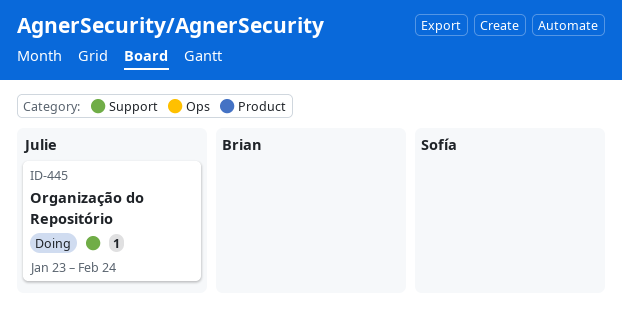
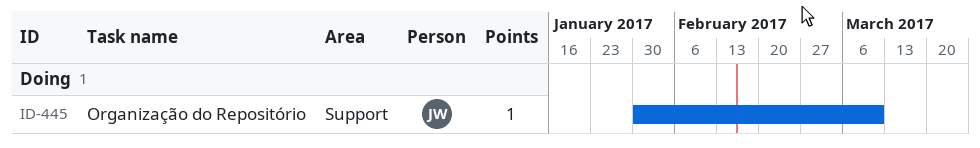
ID-445, start: Jan 23 -> Jan 30
ID-445, due: Feb 24 -> Mar 10

